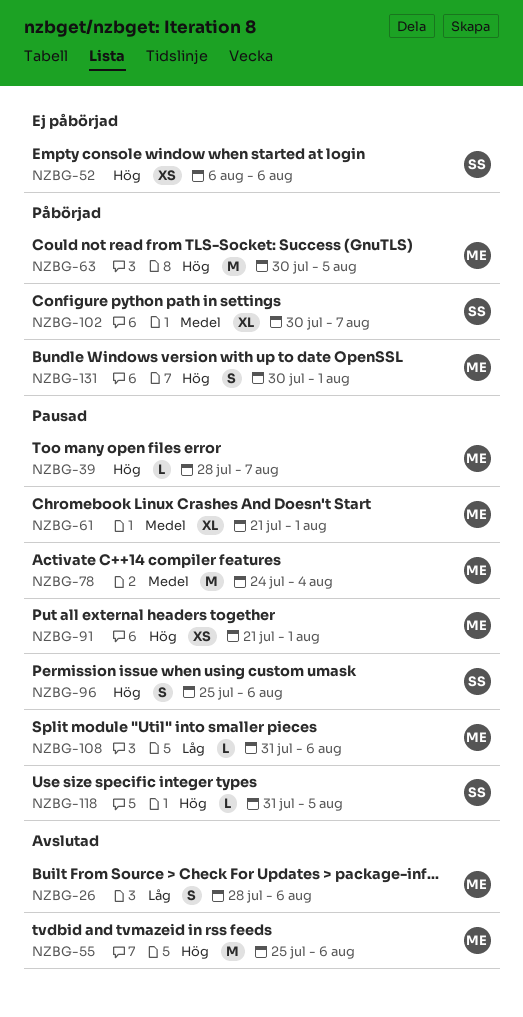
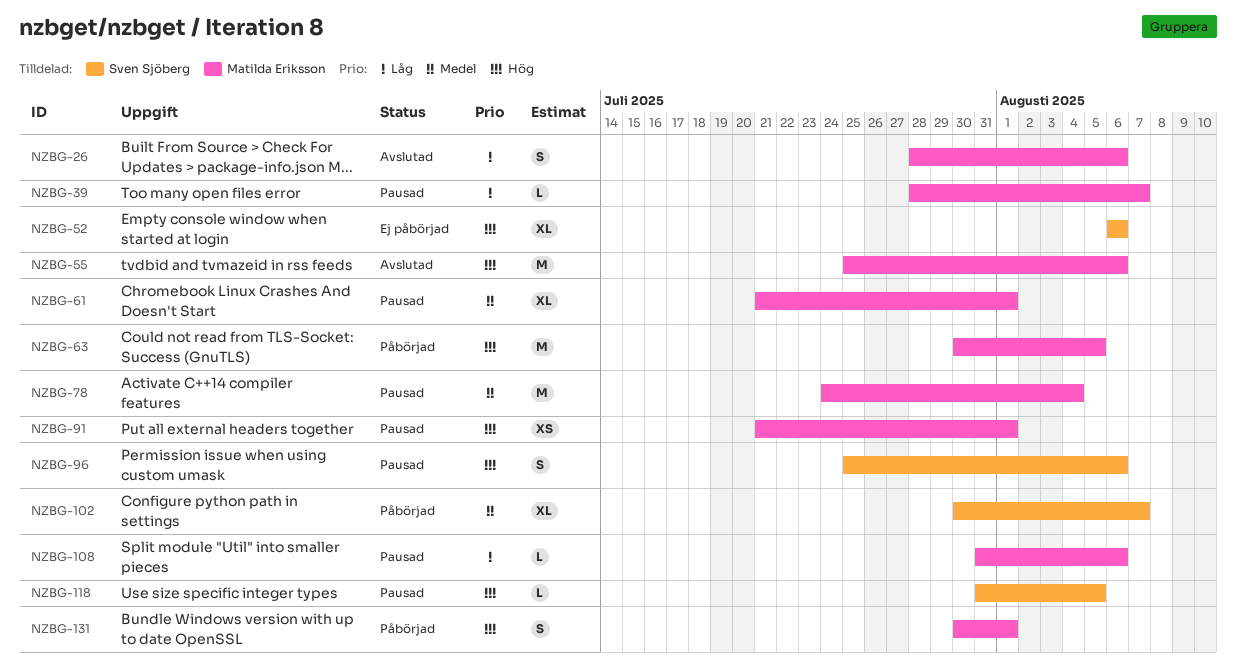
NZBG-39, priority: Hög -> Låg
NZBG-52, estimate: XS -> XL

